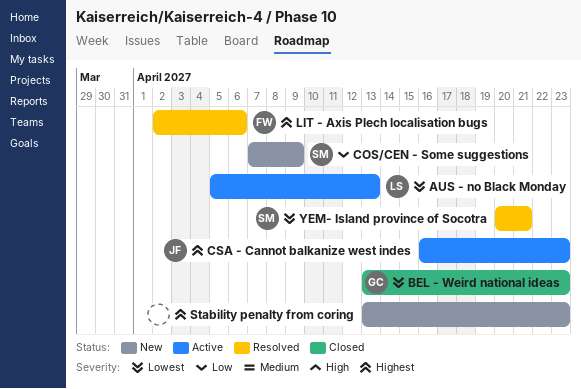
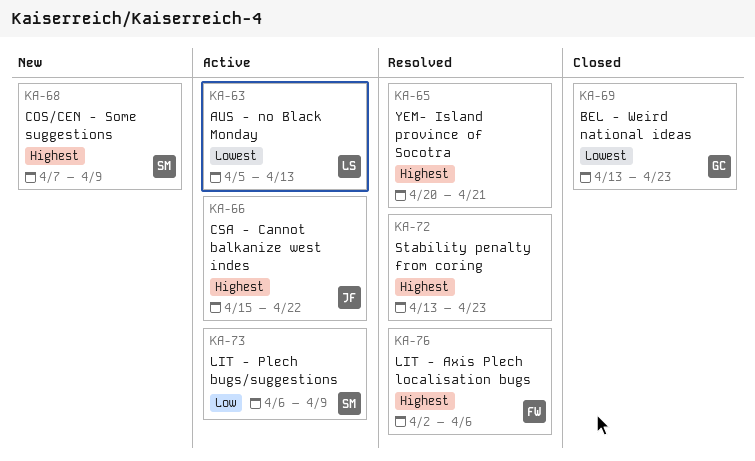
COS/CEN - Some suggestions, priority: Low -> Highest
CSA - Cannot balkanize west indes, start: Apr 16 -> Apr 15
CSA - Cannot balkanize west indes, due: Apr 23 -> Apr 22
LIT - Plech bugs/suggestions: none -> present
Stability penalty from coring, status: New -> Resolved
YEM- Island province of Socotra, owner: SM -> none
YEM- Island province of Socotra, priority: Lowest -> Highest

